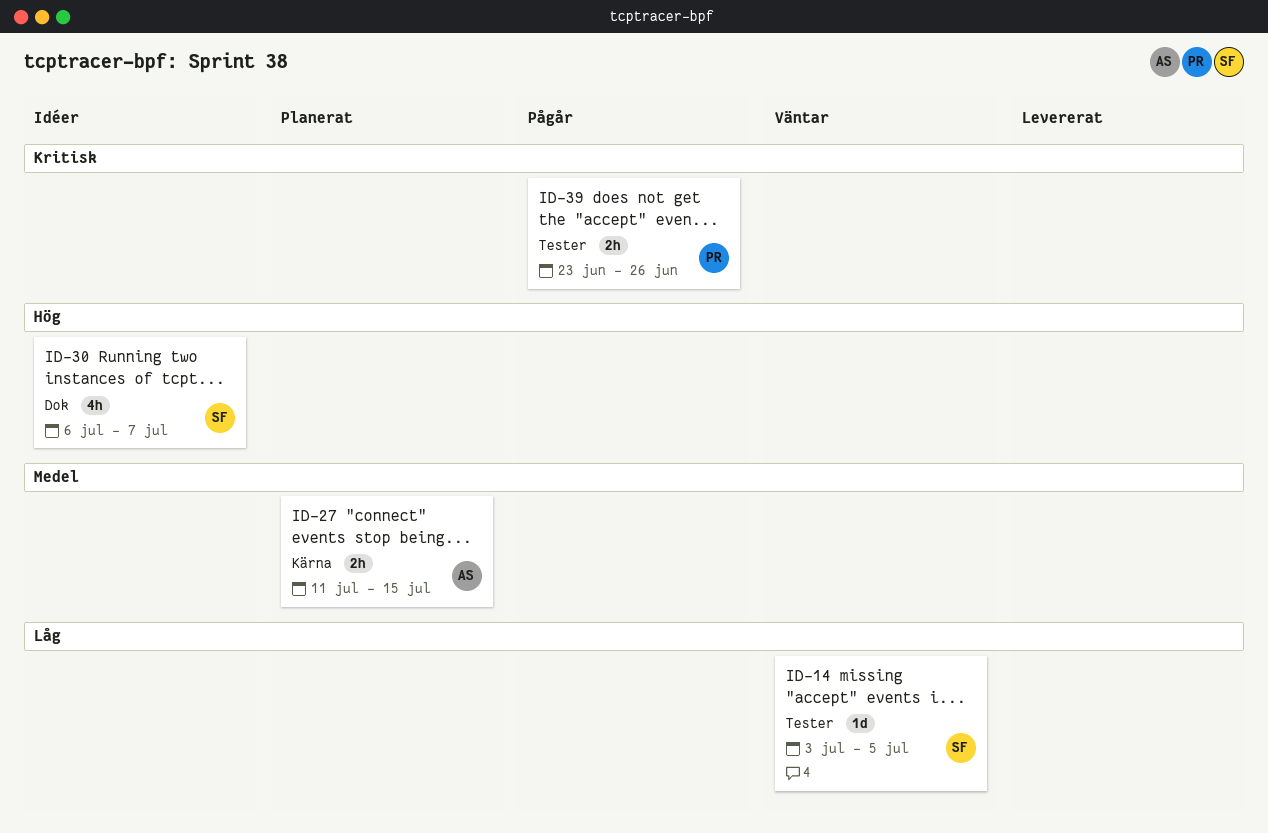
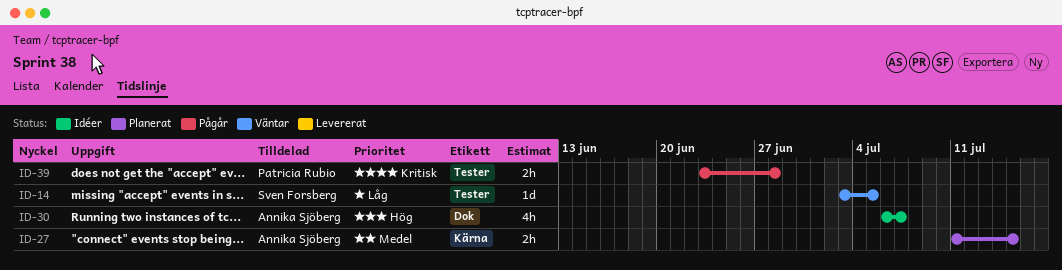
ID-30, owner: Sven Forsberg -> Annika Sjöberg
ID-39, due: Jun 26 -> Jun 28

